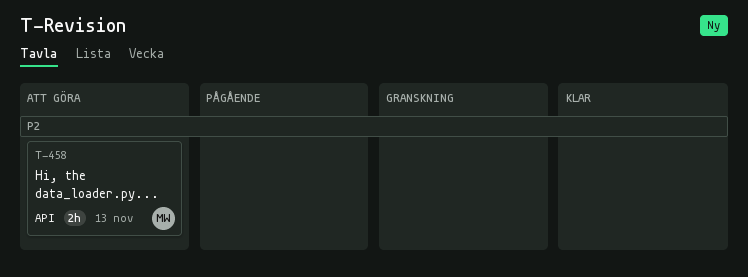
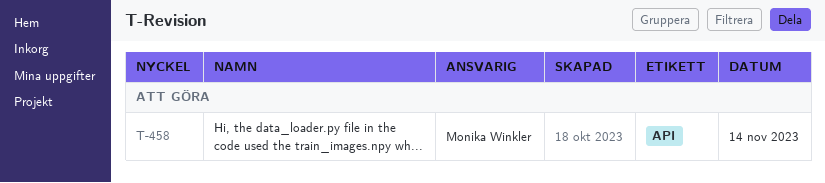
T-458, day: Nov 13 -> Nov 14

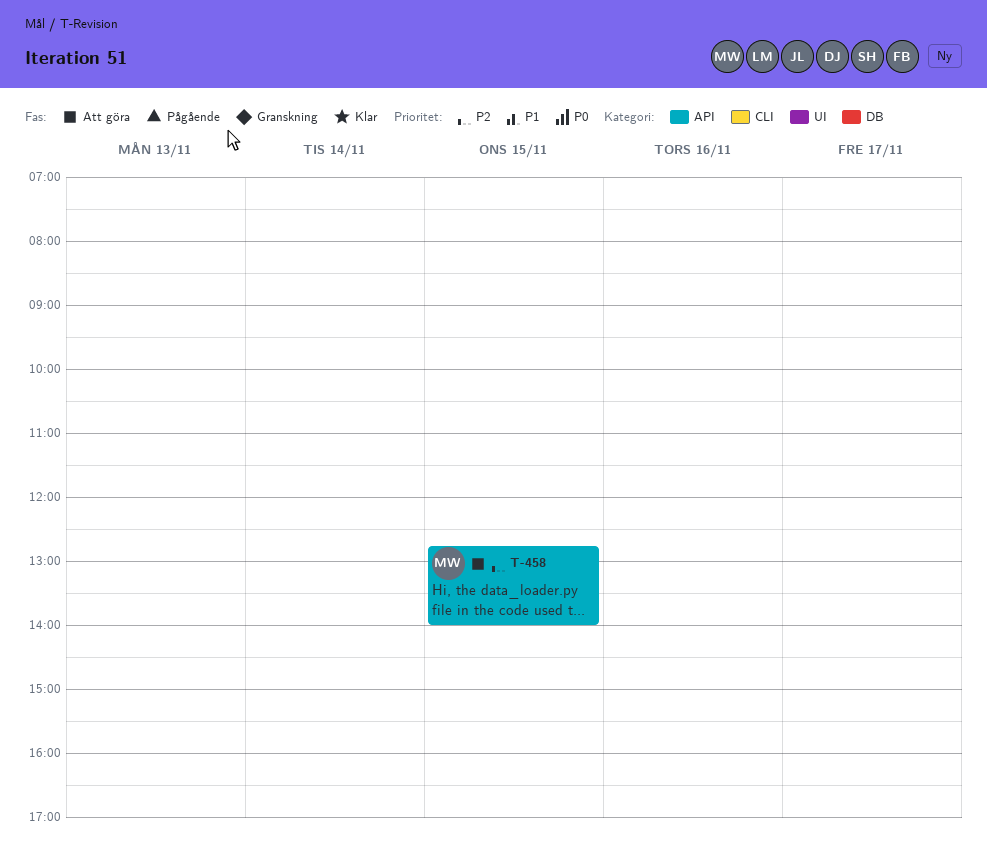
T-458, day: Nov 14 -> Nov 15

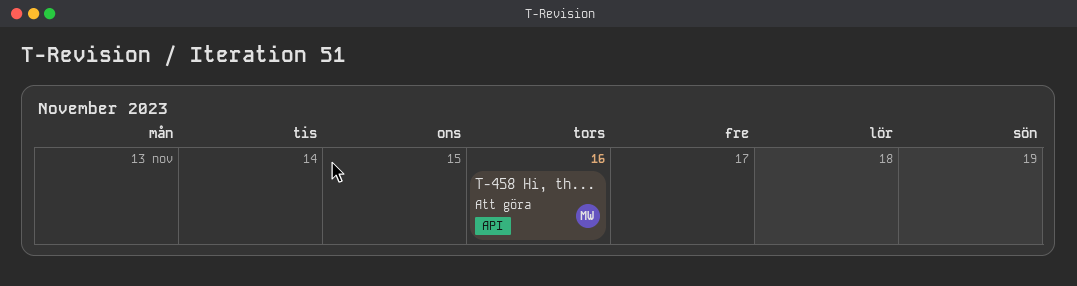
T-458, day: Nov 15 -> Nov 16

